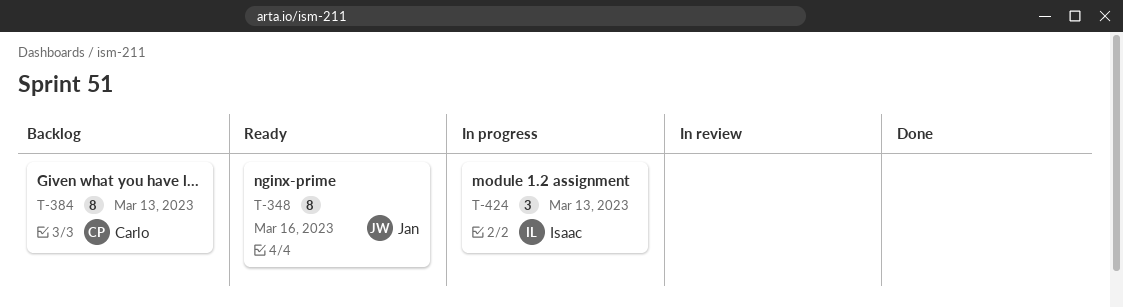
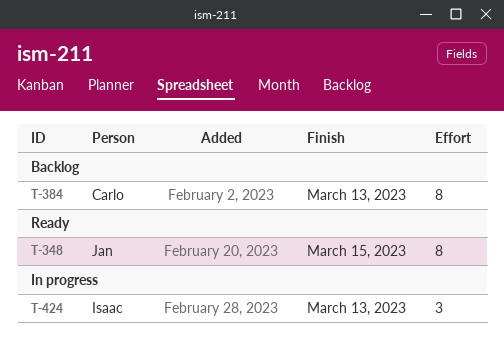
T-348, due: Mar 16 -> Mar 15

